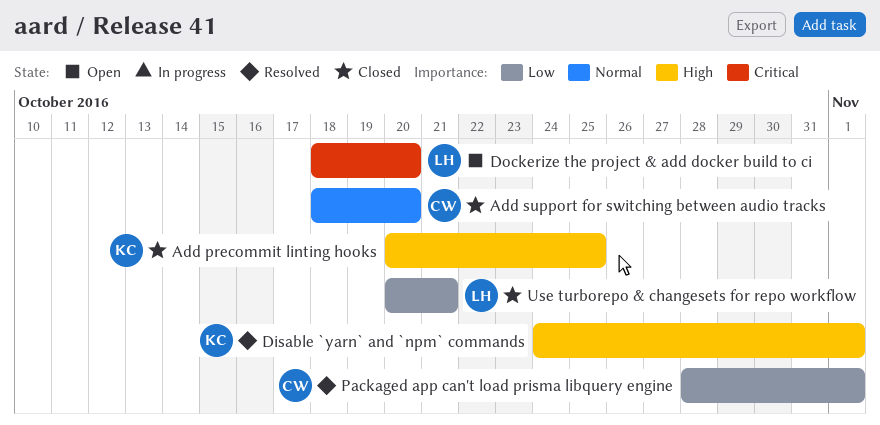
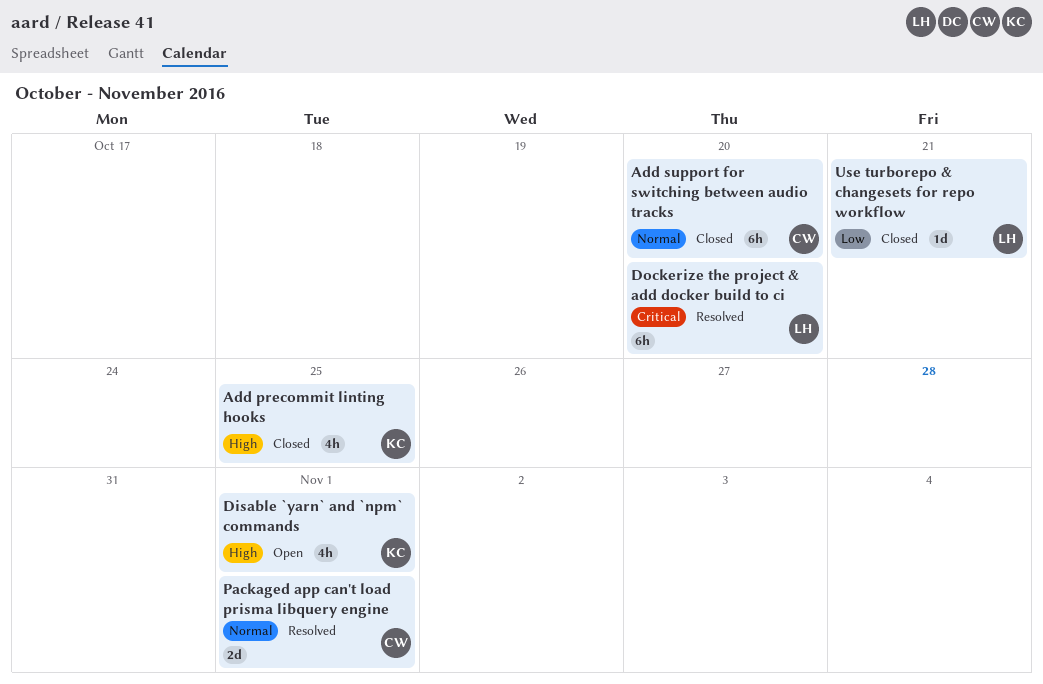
Disable `yarn` and `npm` commands, status: Resolved -> Open
Dockerize the project & add docker build to ci, status: Open -> Resolved
Packaged app can't load prisma libquery engine, priority: Low -> Normal

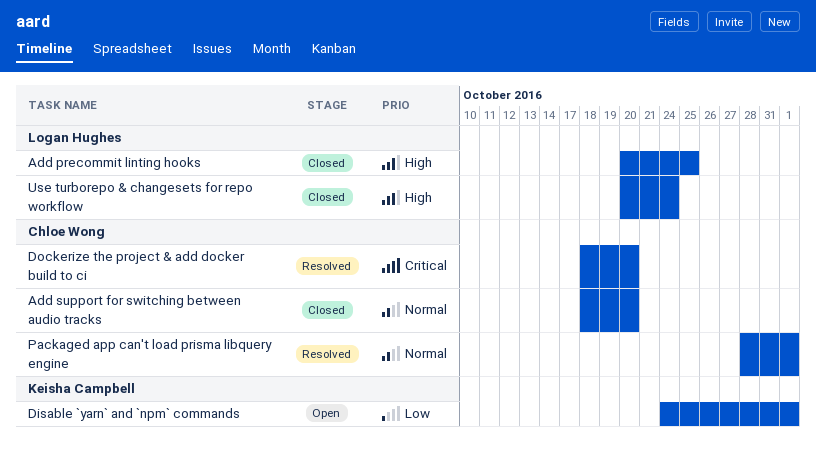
Add precommit linting hooks, owner: Keisha Campbell -> Logan Hughes
Disable `yarn` and `npm` commands, priority: High -> Low
Dockerize the project & add docker build to ci, owner: Logan Hughes -> Chloe Wong
Use turborepo & changesets for repo workflow, priority: Low -> High
Use turborepo & changesets for repo workflow, due: Oct 21 -> Oct 24

